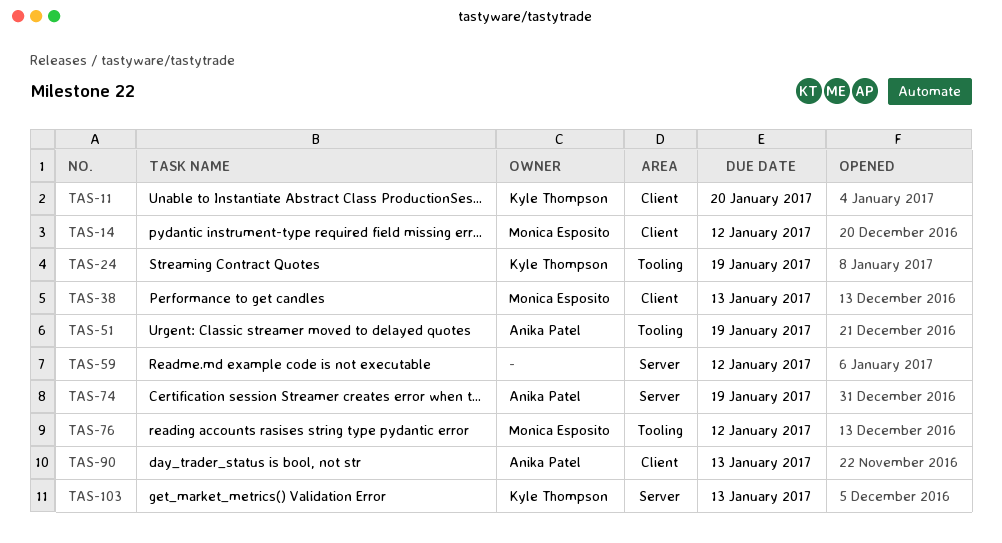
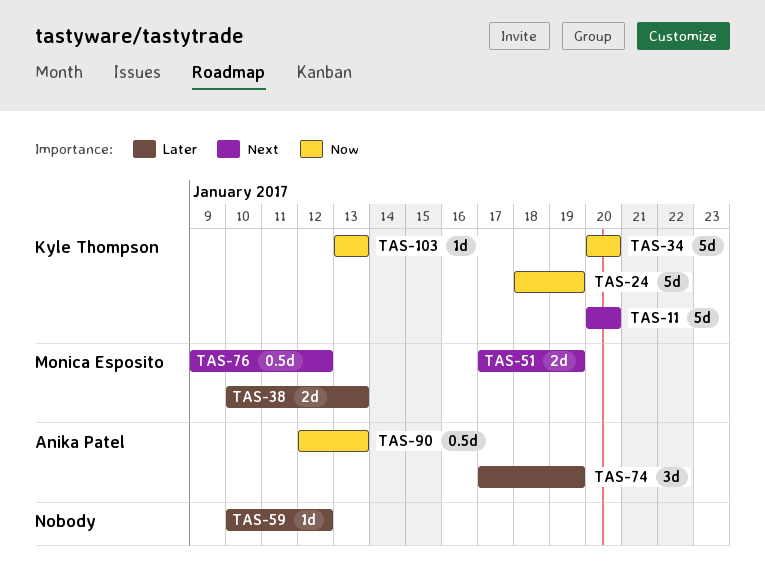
TAS-14: present -> none
TAS-34: none -> present
TAS-51, owner: Anika Patel -> Monica Esposito

